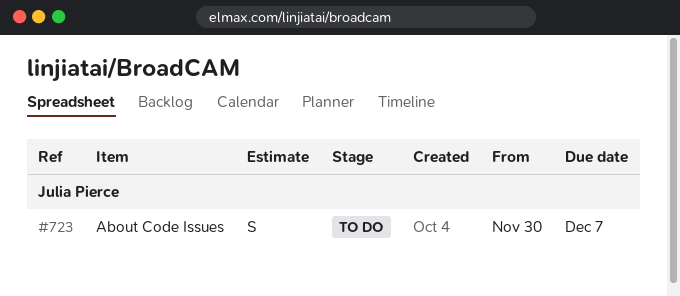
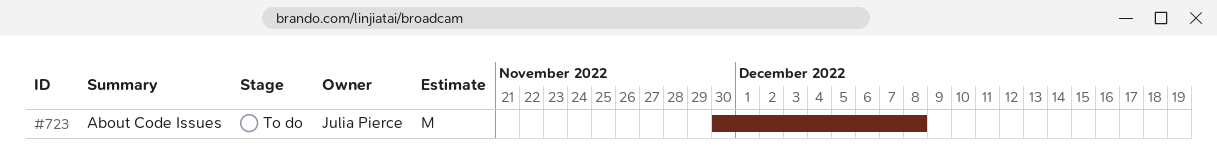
#723, estimate: S -> M
#723, due: Dec 7 -> Dec 8

